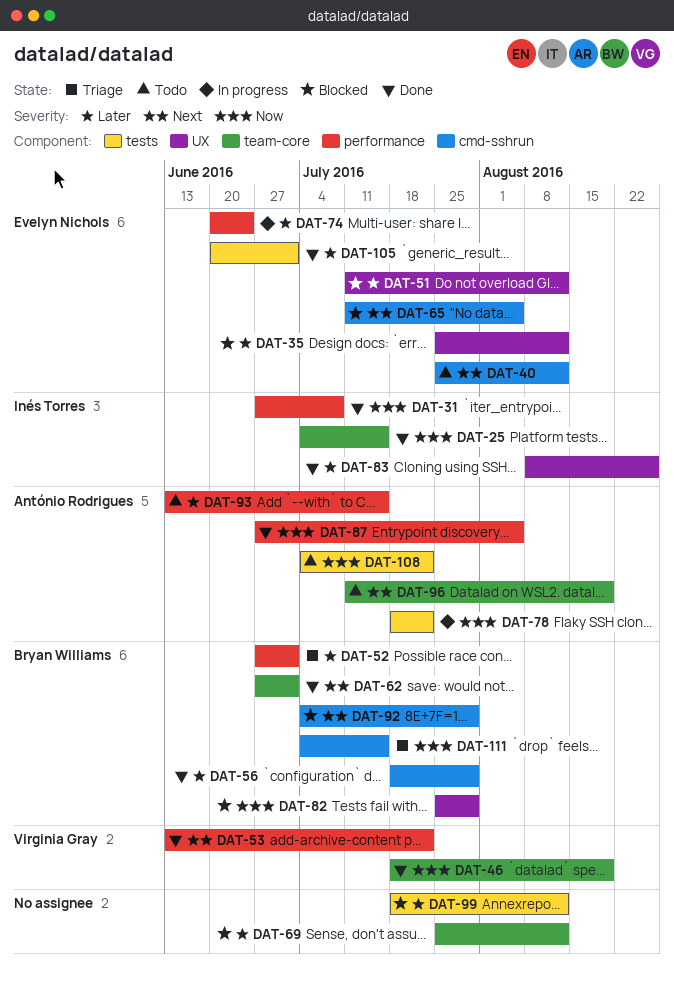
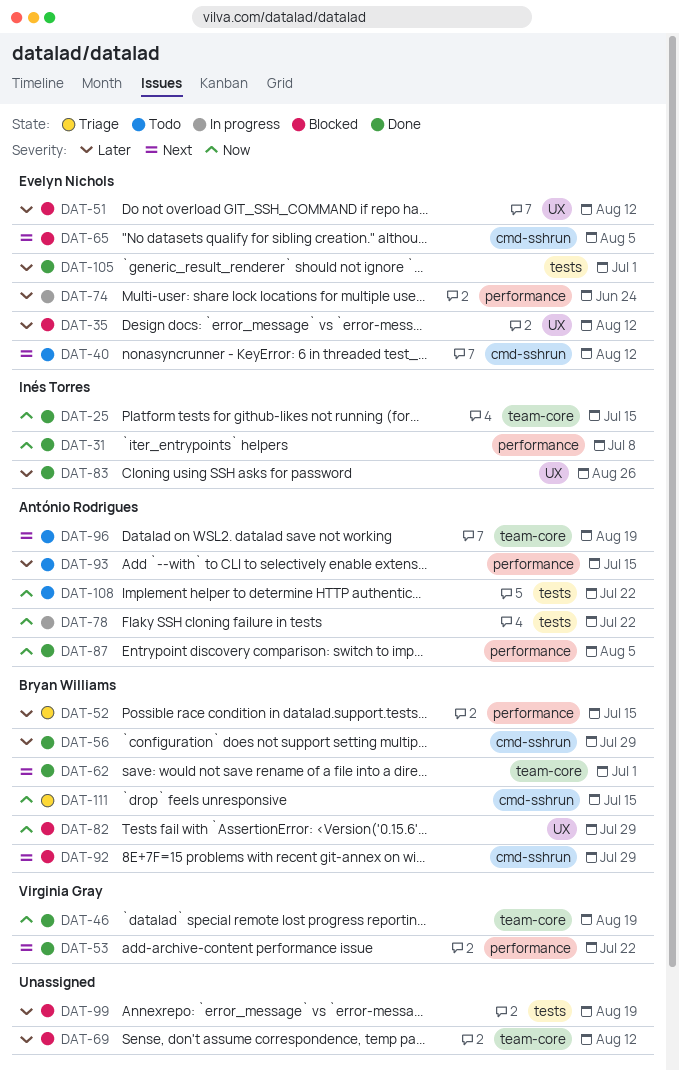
DAT-52, due: Jul 1 -> Jul 15
DAT-99, due: Aug 12 -> Aug 19

